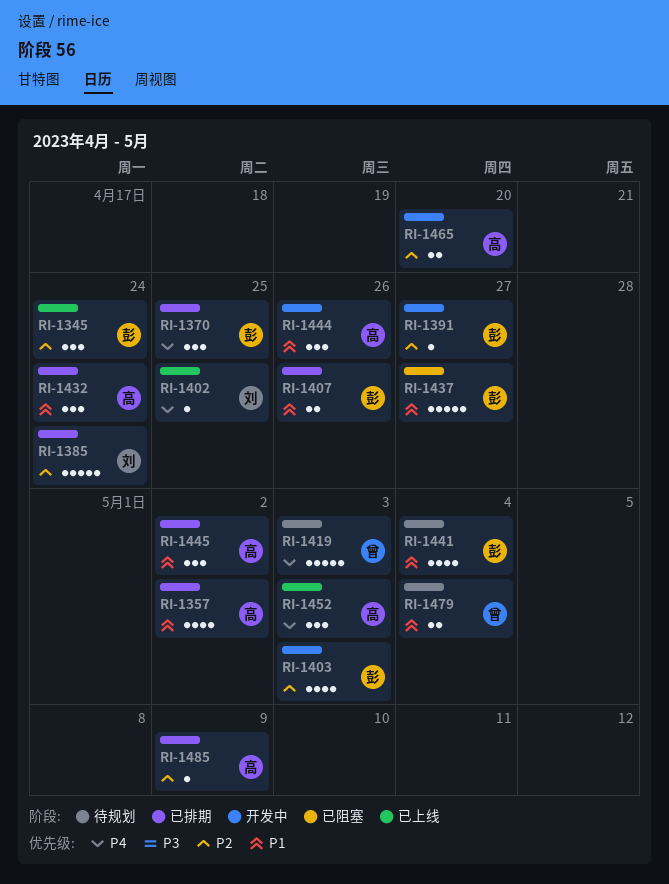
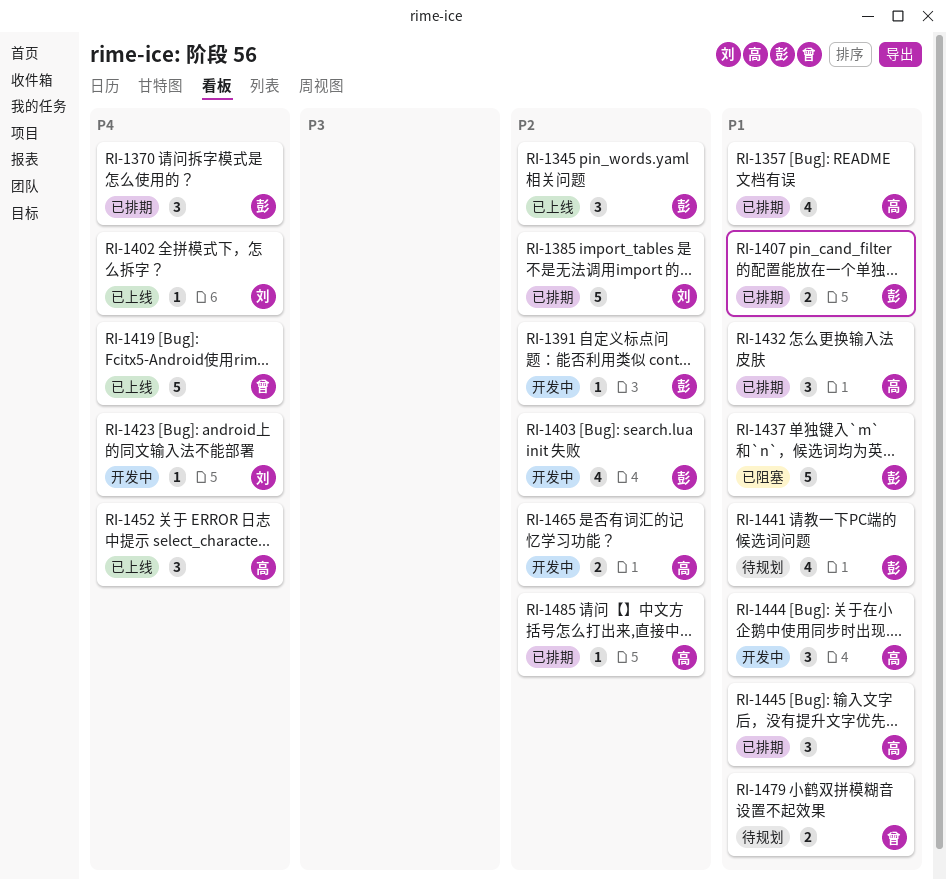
RI-1419, status: 待规划 -> 已上线
RI-1423: none -> present

